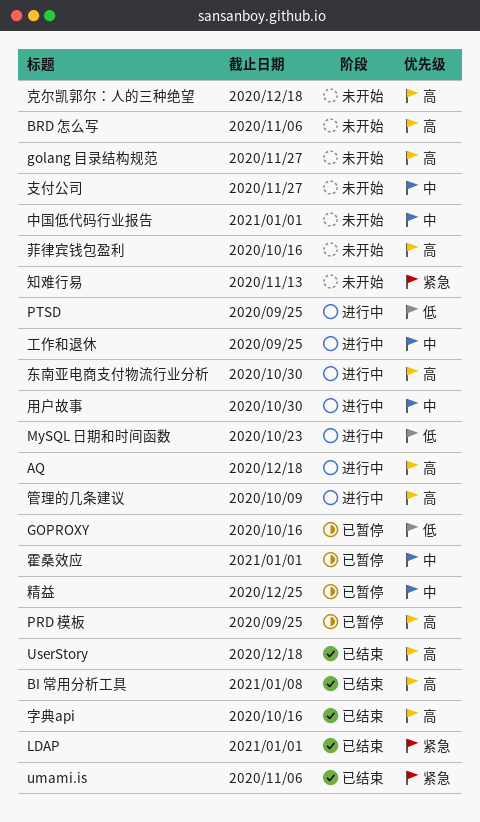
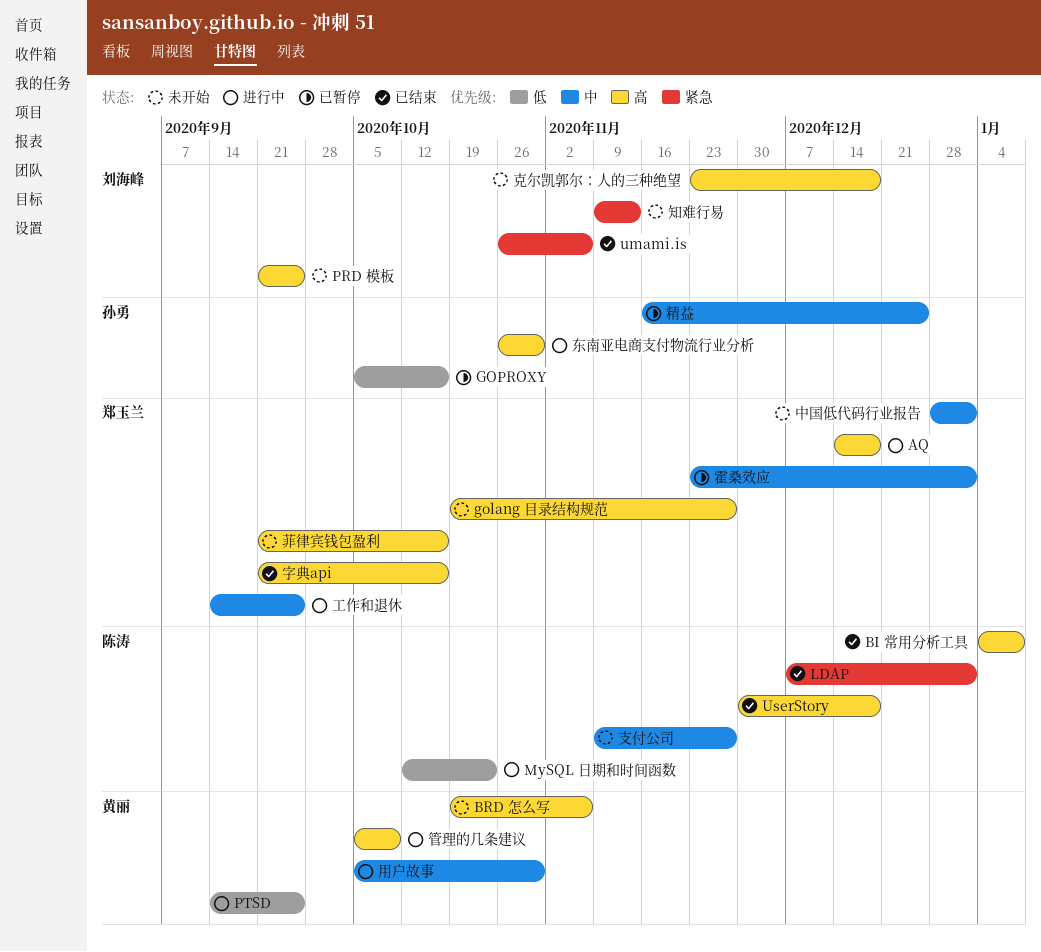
PRD 模板, status: 已暂停 -> 未开始

